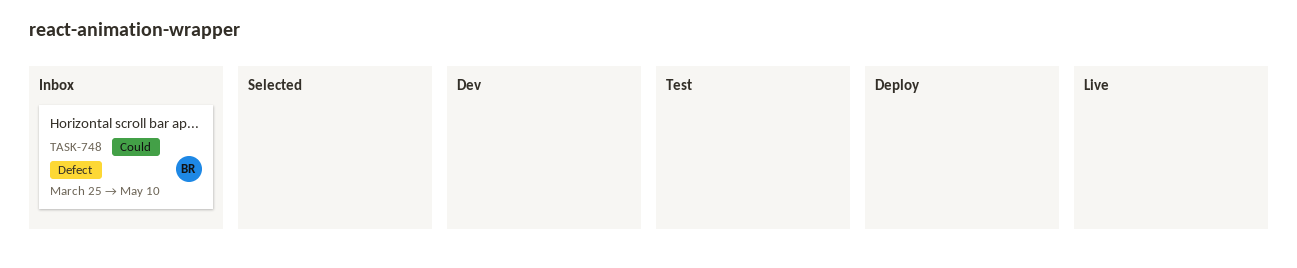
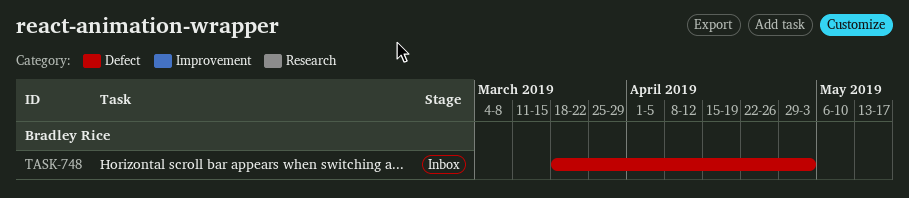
TASK-748, start: Mar 25 -> Mar 18
TASK-748, due: May 10 -> May 3

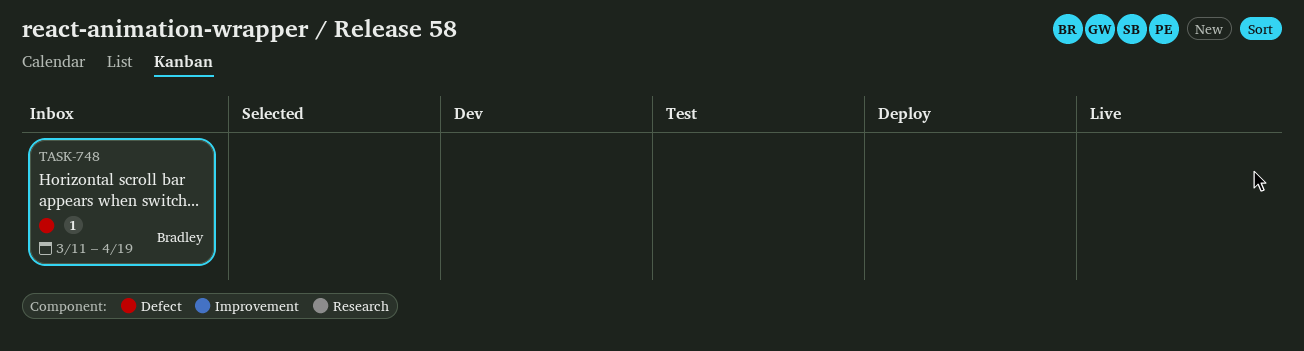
TASK-748, start: Mar 18 -> Mar 11
TASK-748, due: May 3 -> Apr 19

